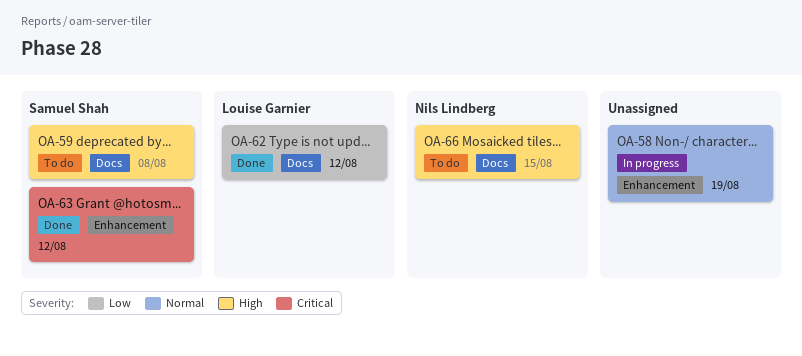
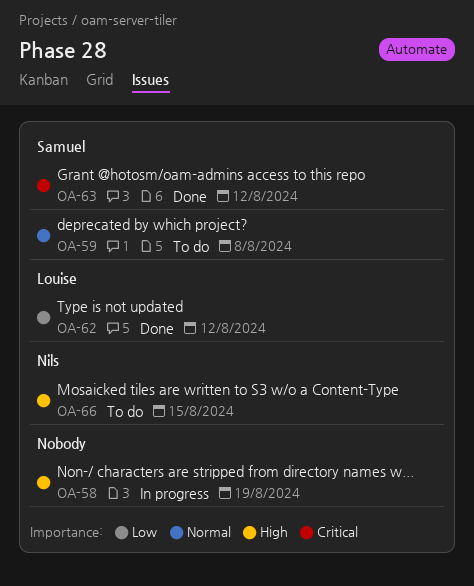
OA-58, priority: Normal -> High
OA-59, priority: High -> Normal

